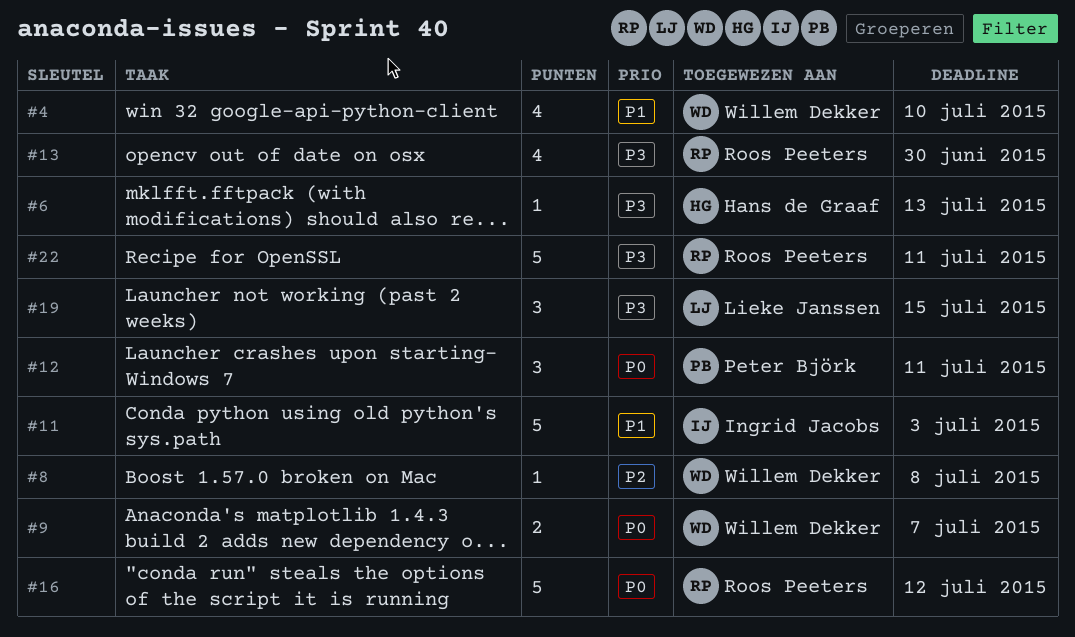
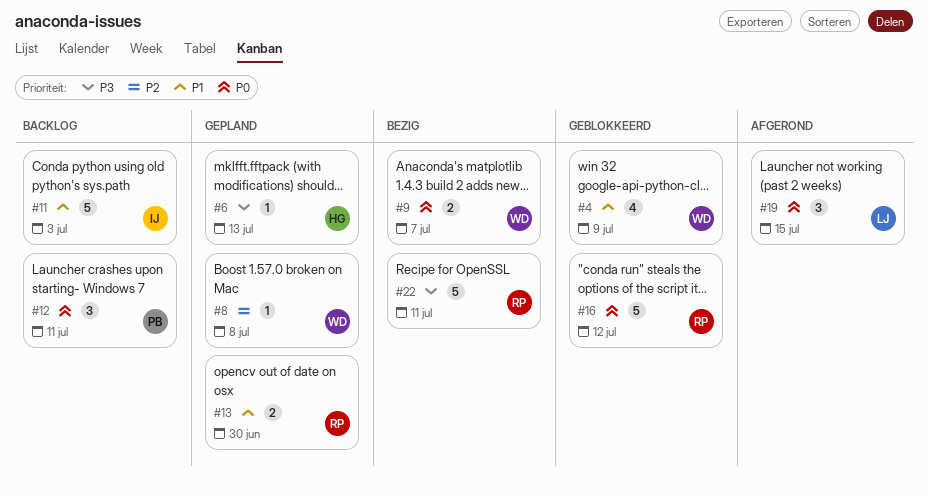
#4, due: Jul 10 -> Jul 9
#13, priority: P3 -> P1
#13, estimate: 4 -> 2
#19, priority: P3 -> P0

